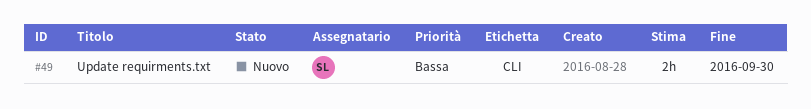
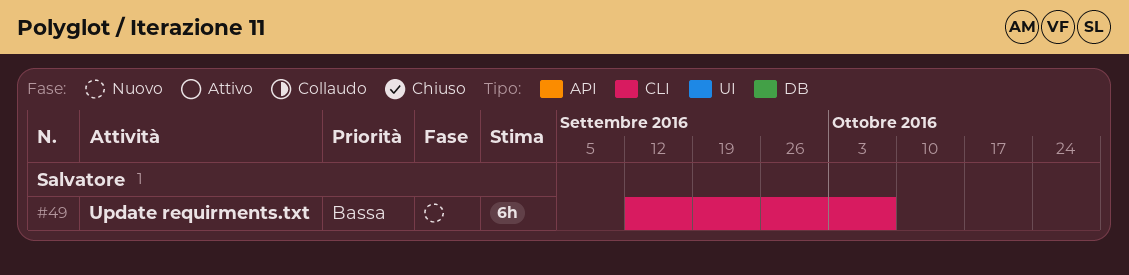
#49, estimate: 2h -> 6h
#49, due: Sep 30 -> Oct 7

